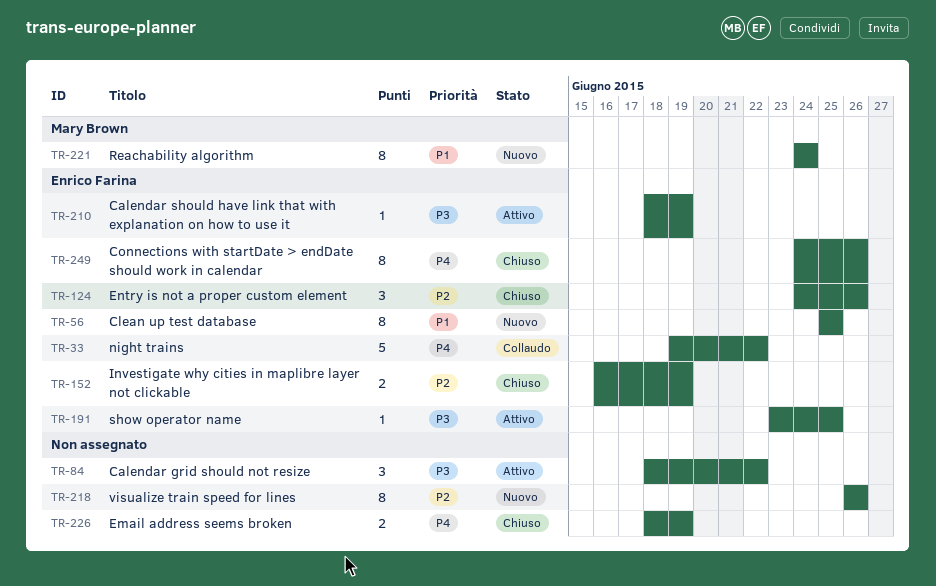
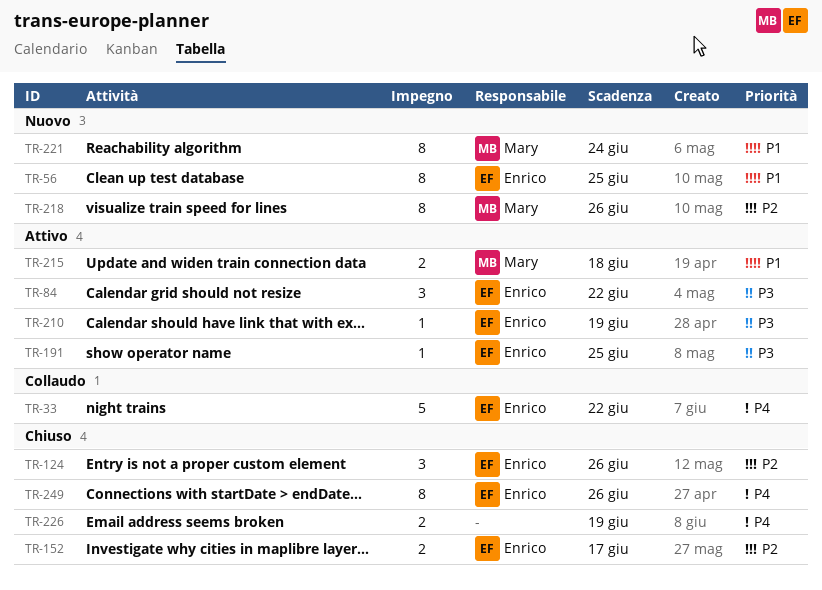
TR-84, owner: none -> Enrico Farina
TR-152, due: Jun 19 -> Jun 17
TR-215: none -> present
TR-218, owner: none -> Mary Brown

